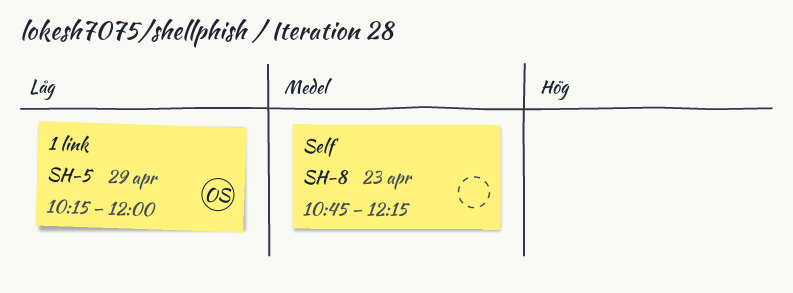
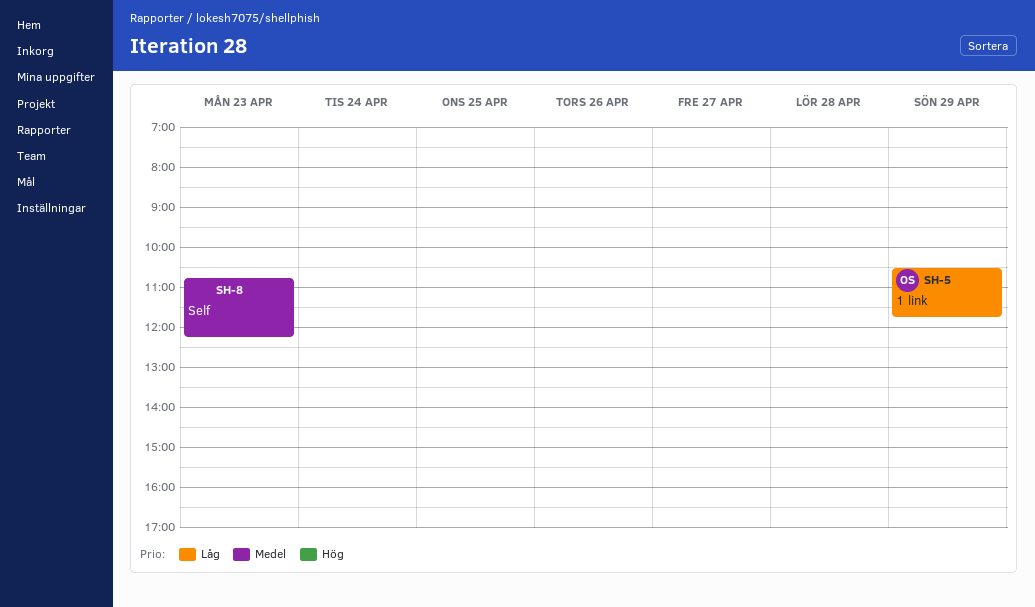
SH-5, begins: 10:15 -> 10:30
SH-5, ends: 12:00 -> 11:45

